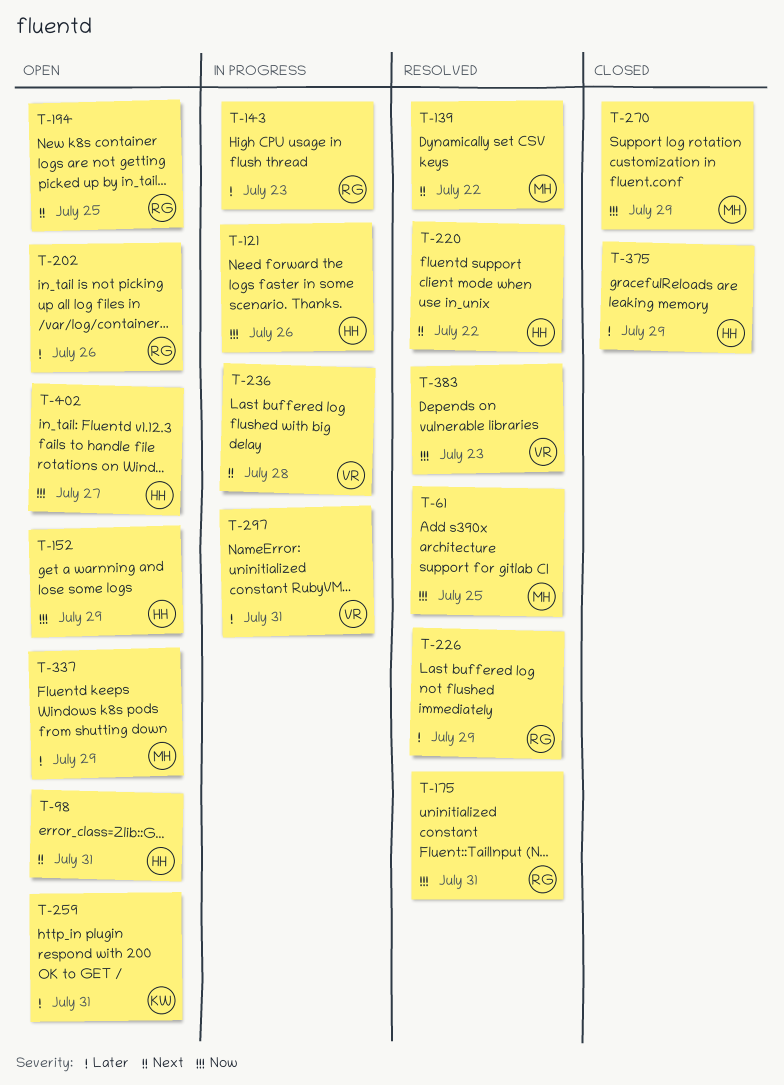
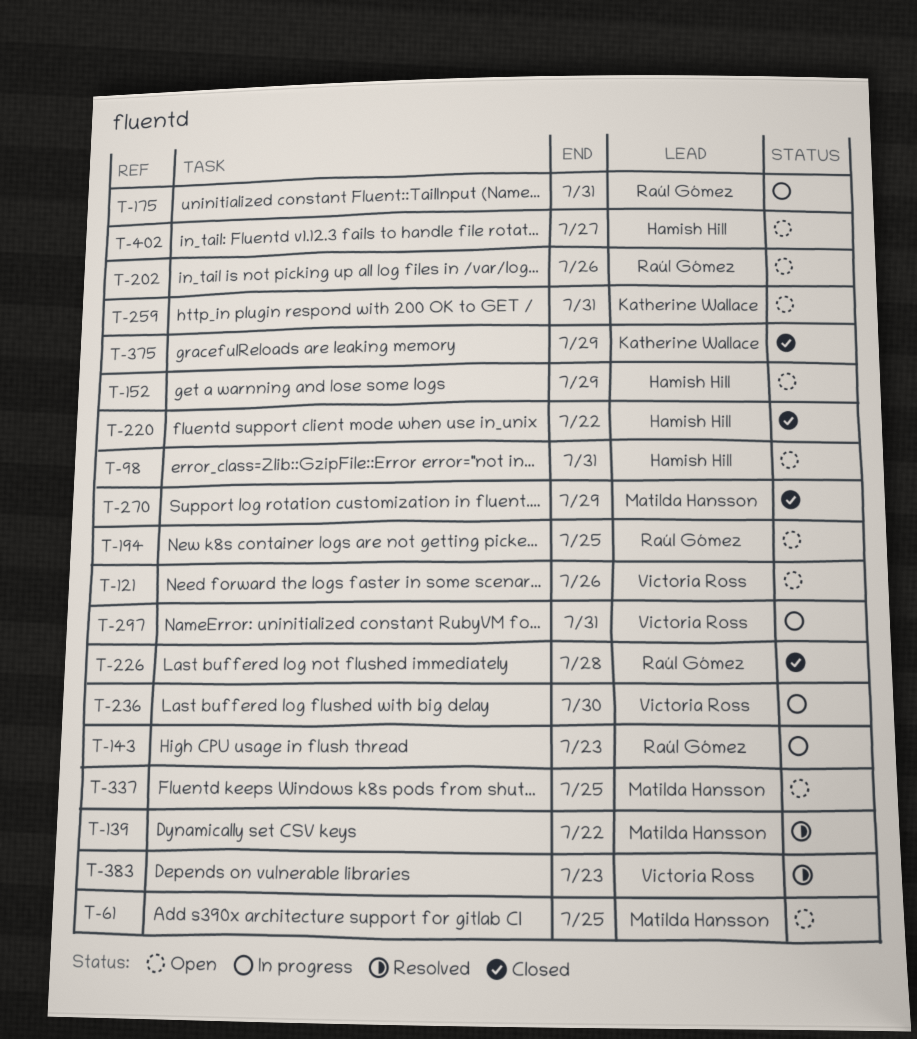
T-61, status: Resolved -> Open
T-121, status: In progress -> Open
T-121, owner: Hamish Hill -> Victoria Ross
T-175, status: Resolved -> In progress
T-220, status: Resolved -> Closed
T-226, status: Resolved -> Closed
T-226, due: Jul 29 -> Jul 28
T-236, due: Jul 28 -> Jul 30
T-337, due: Jul 29 -> Jul 25
T-375, owner: Hamish Hill -> Katherine Wallace

